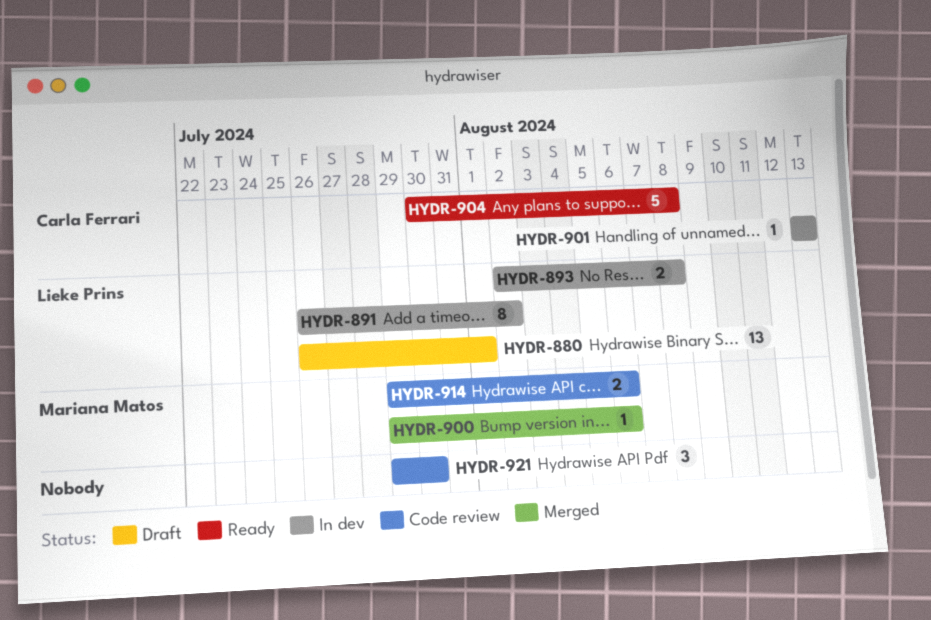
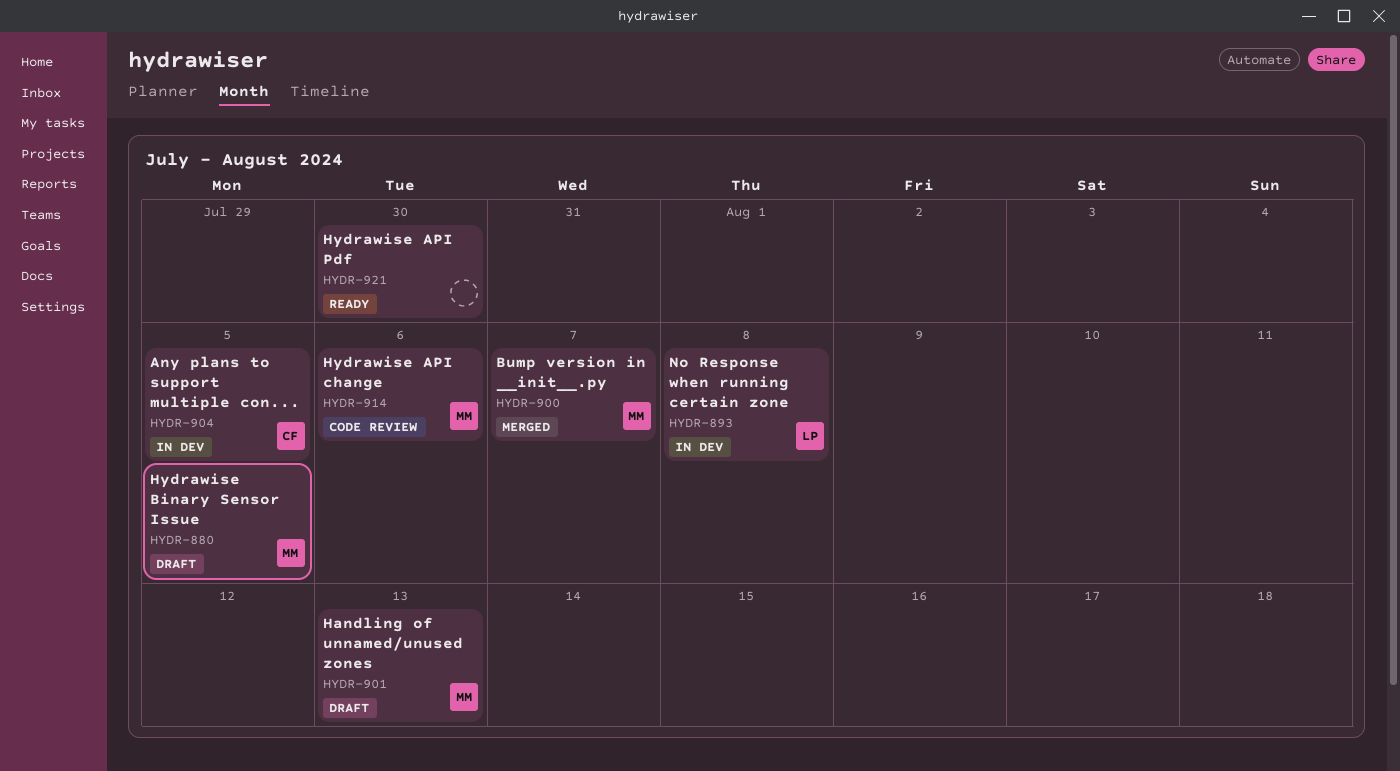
HYDR-880, owner: Lieke Prins -> Mariana Matos
HYDR-880, due: Aug 1 -> Aug 5
HYDR-891: present -> none
HYDR-900, due: Aug 6 -> Aug 7
HYDR-901, status: In dev -> Draft
HYDR-901, owner: Carla Ferrari -> Mariana Matos
HYDR-904, status: Ready -> In dev
HYDR-904, due: Aug 8 -> Aug 5
HYDR-921, status: Code review -> Ready

